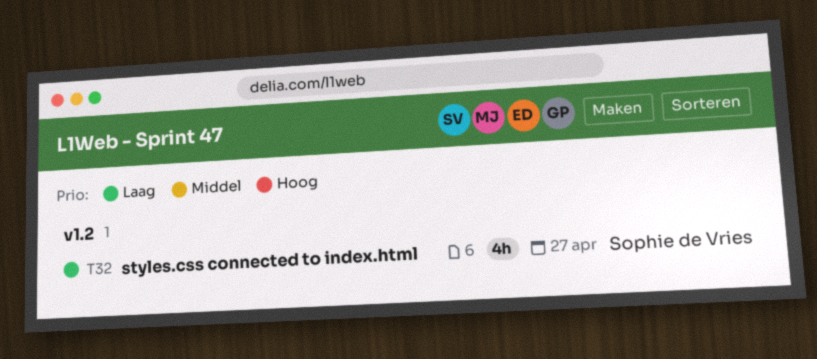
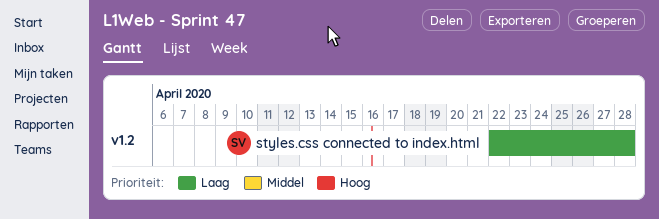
styles.css connected to index.html, due: Apr 27 -> Apr 28

